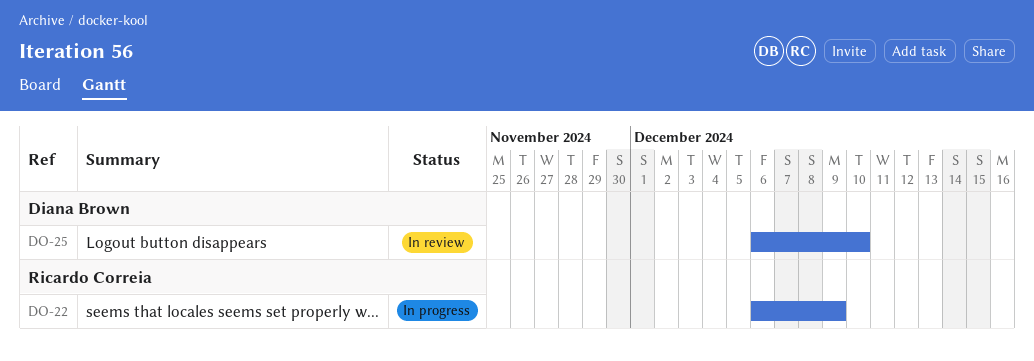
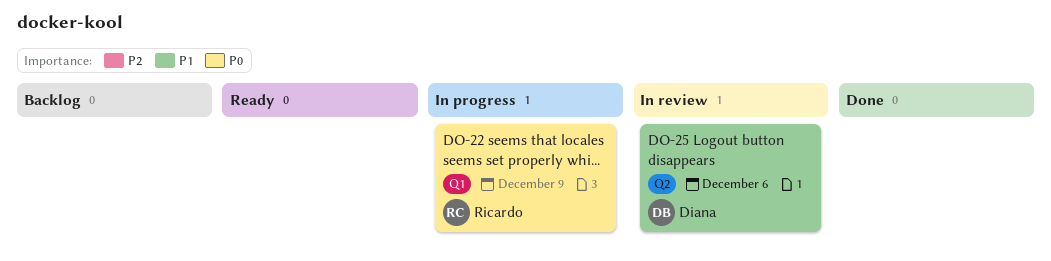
DO-25, due: Dec 10 -> Dec 6

